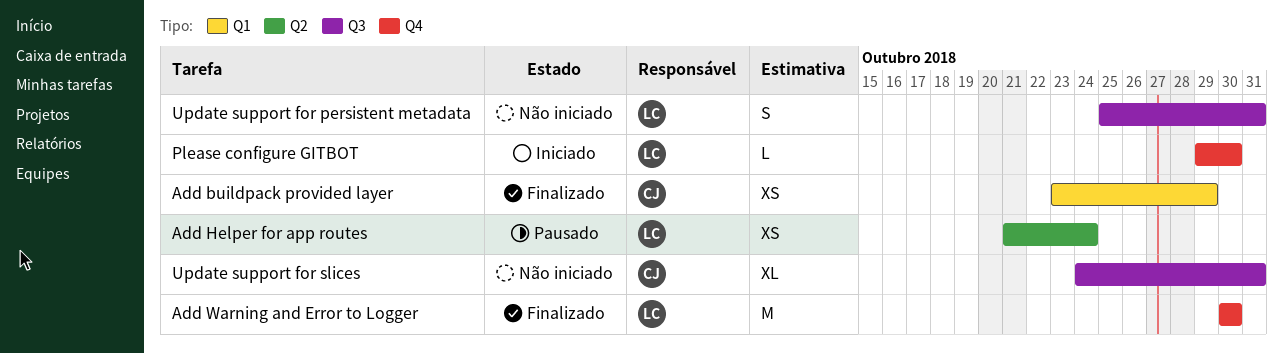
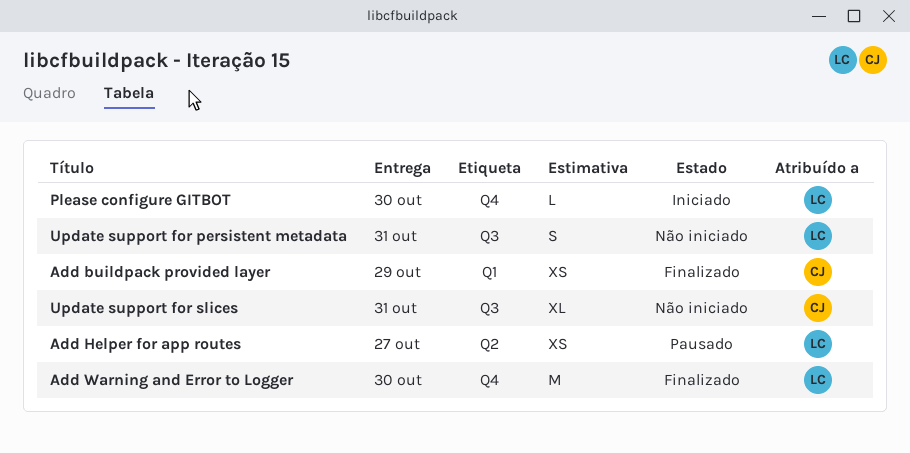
Add Helper for app routes, due: Oct 24 -> Oct 27

